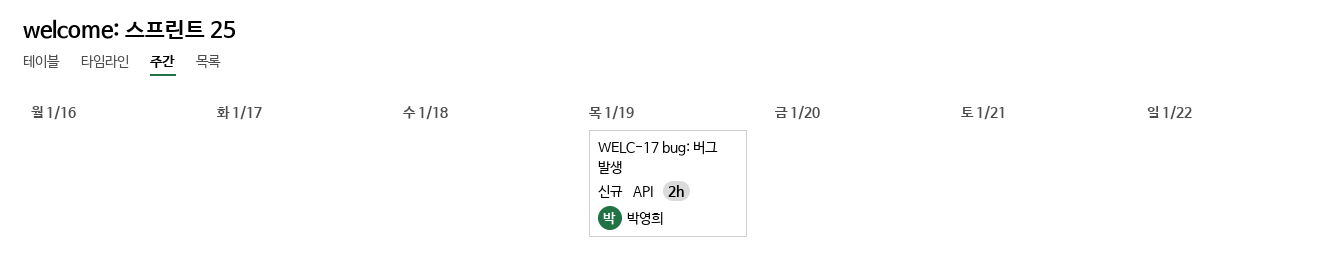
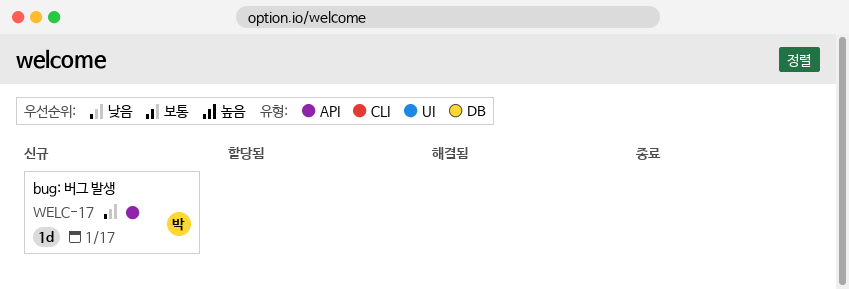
WELC-17, estimate: 2h -> 1d
WELC-17, due: Jan 19 -> Jan 17

